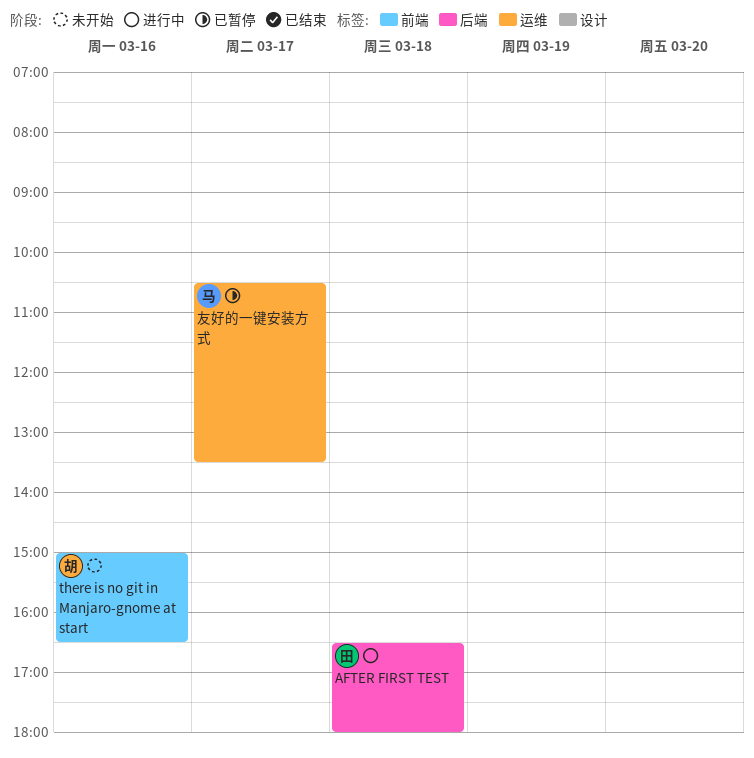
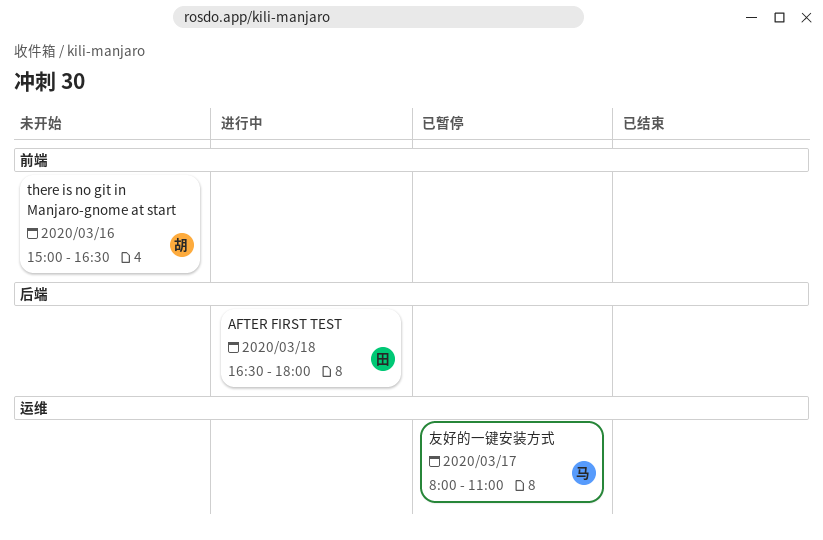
友好的一键安装方式, begins: 10:30 -> 08:00
友好的一键安装方式, ends: 13:30 -> 11:00

